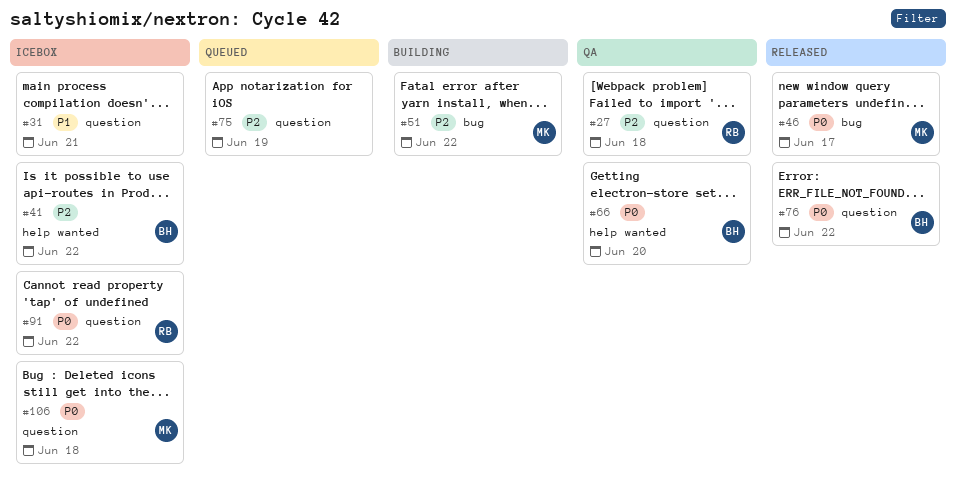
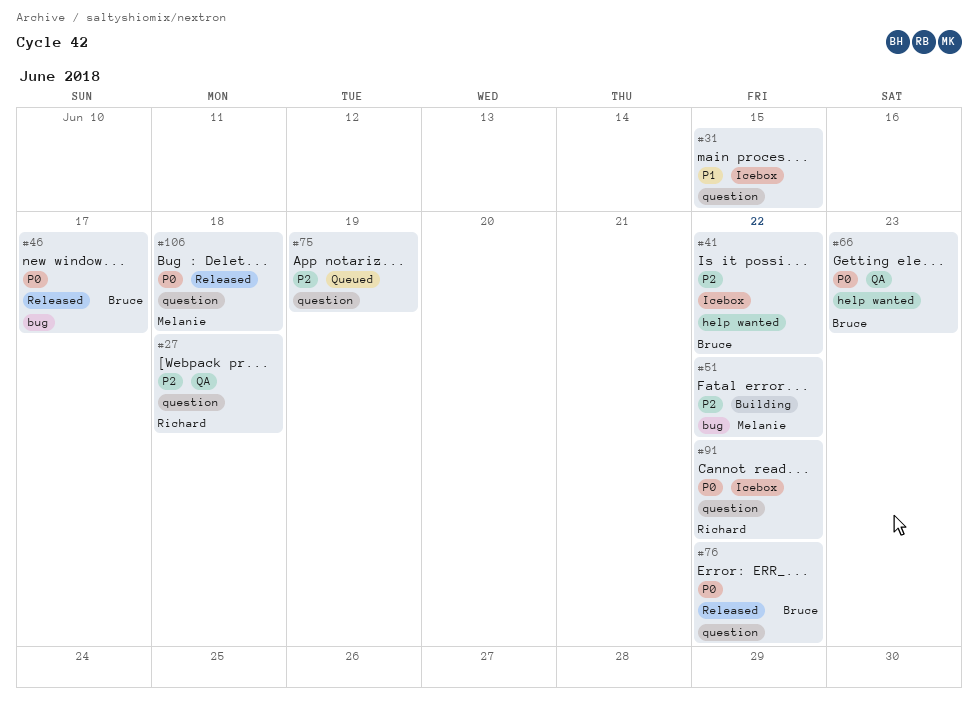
#31, due: Jun 21 -> Jun 15
#46, owner: Melanie -> Bruce
#66, due: Jun 20 -> Jun 23
#106, status: Icebox -> Released

